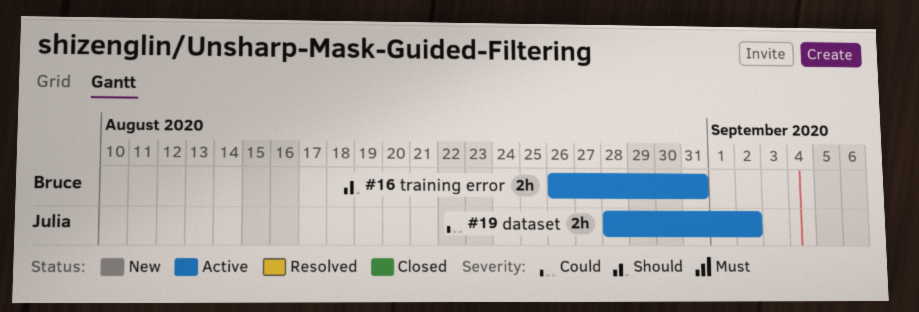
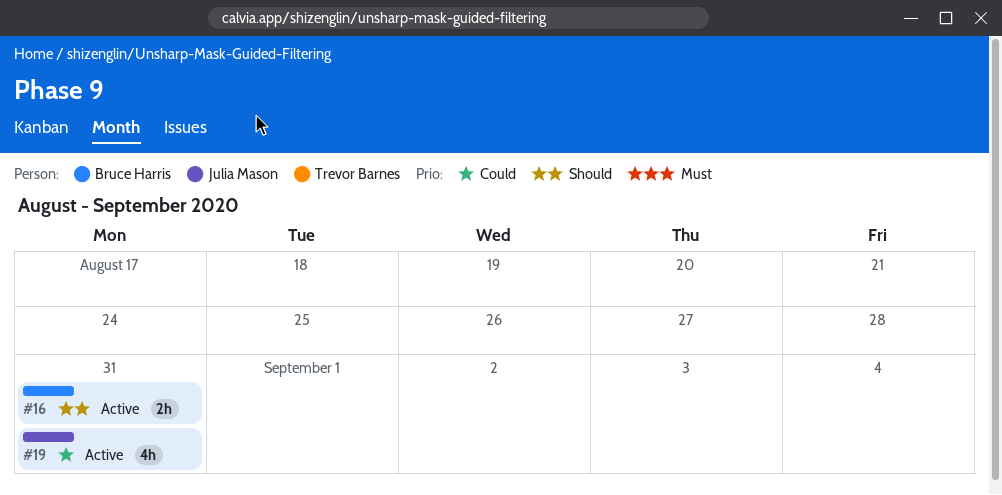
#19, estimate: 2h -> 4h
#19, due: Sep 2 -> Aug 31

